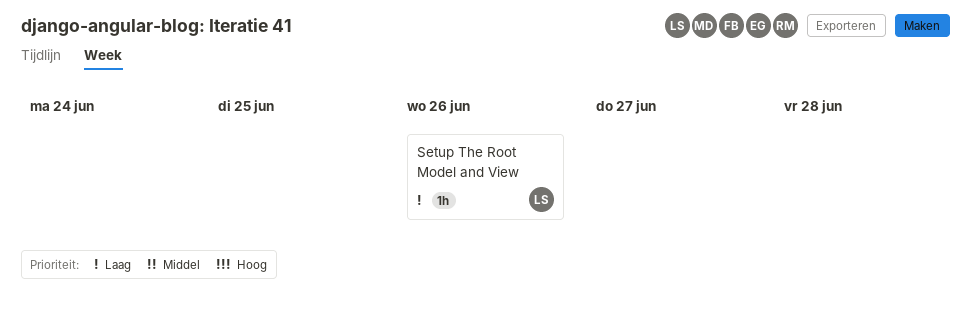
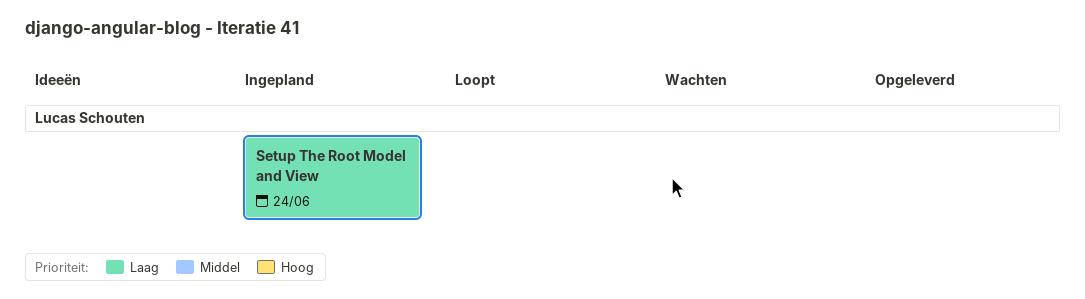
Setup The Root Model and View, due: Jun 26 -> Jun 24

